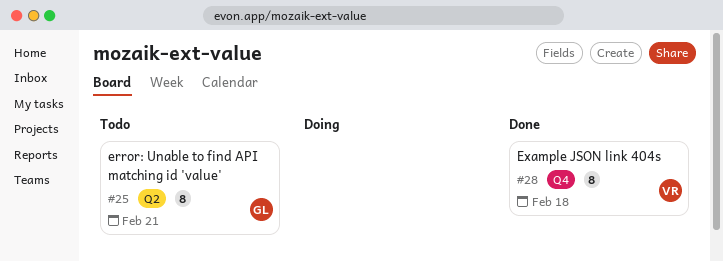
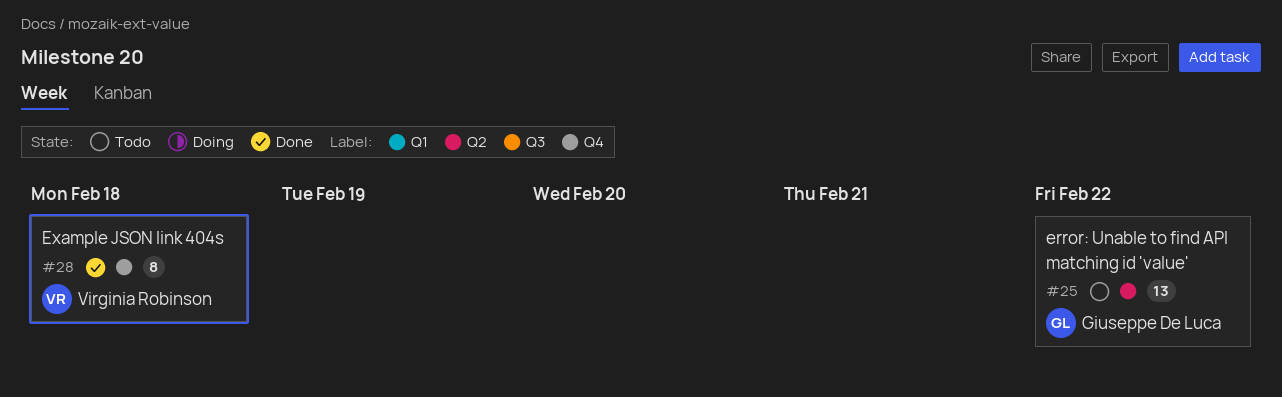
#25, estimate: 8 -> 13
#25, due: Feb 21 -> Feb 22

